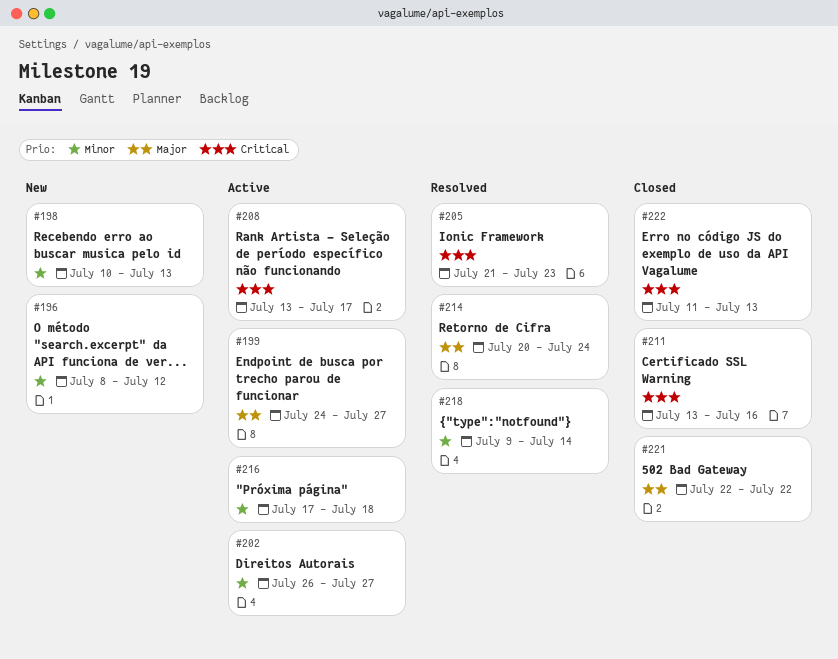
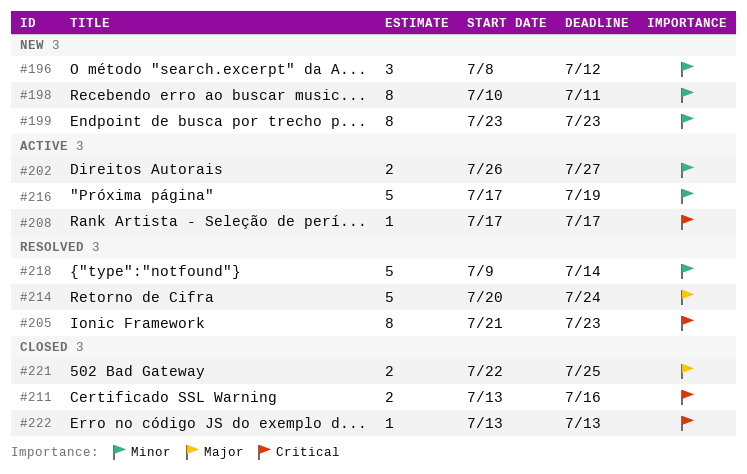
#198, due: Jul 13 -> Jul 11
#199, status: Active -> New
#199, priority: Major -> Minor
#199, start: Jul 24 -> Jul 23
#199, due: Jul 27 -> Jul 23
#208, start: Jul 13 -> Jul 17
#216, due: Jul 18 -> Jul 19
#221, due: Jul 22 -> Jul 25
#222, start: Jul 11 -> Jul 13

